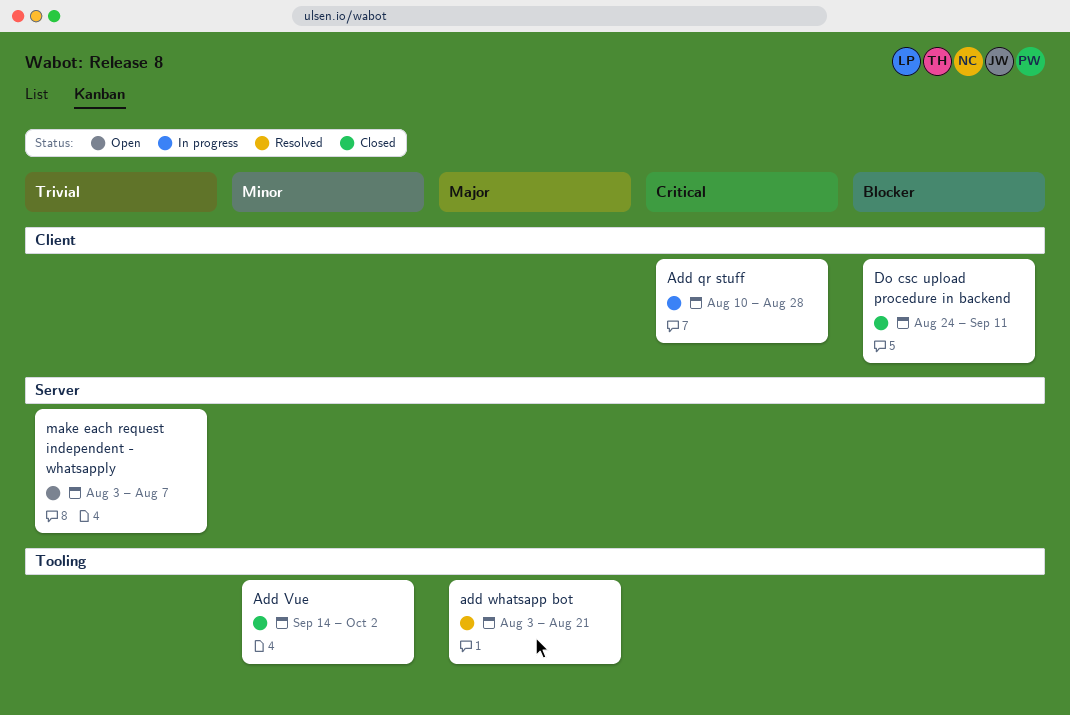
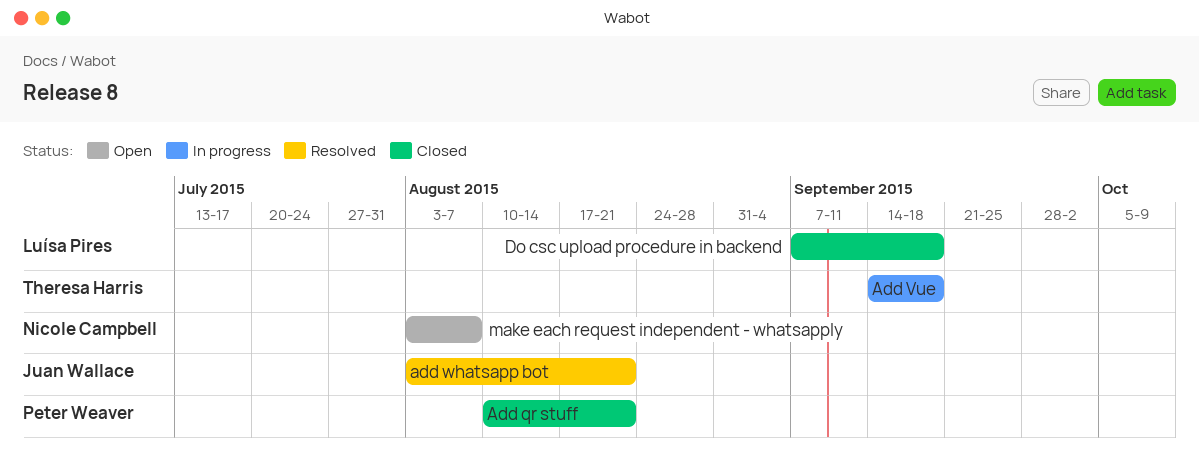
Add qr stuff, status: In progress -> Closed
Add qr stuff, due: Aug 28 -> Aug 21
Add Vue, status: Closed -> In progress
Add Vue, due: Oct 2 -> Sep 18
Do csc upload procedure in backend, start: Aug 24 -> Sep 7
Do csc upload procedure in backend, due: Sep 11 -> Sep 18

